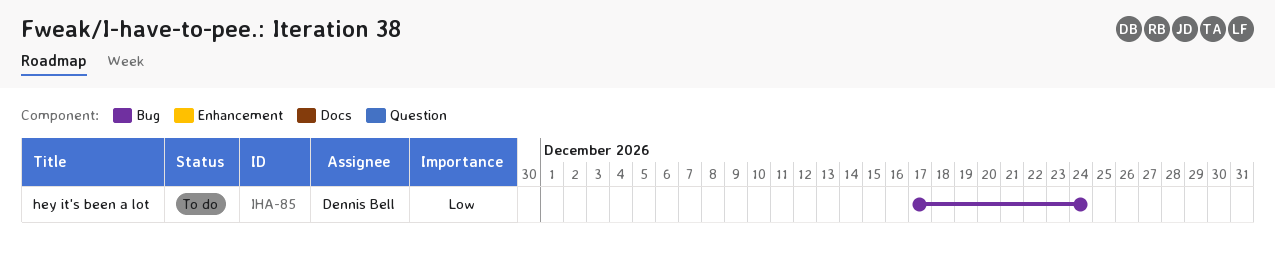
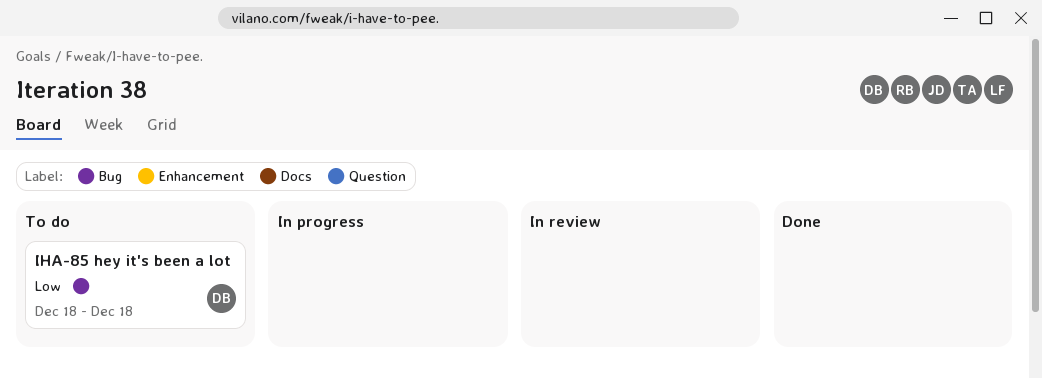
IHA-85, start: Dec 17 -> Dec 18
IHA-85, due: Dec 24 -> Dec 18

